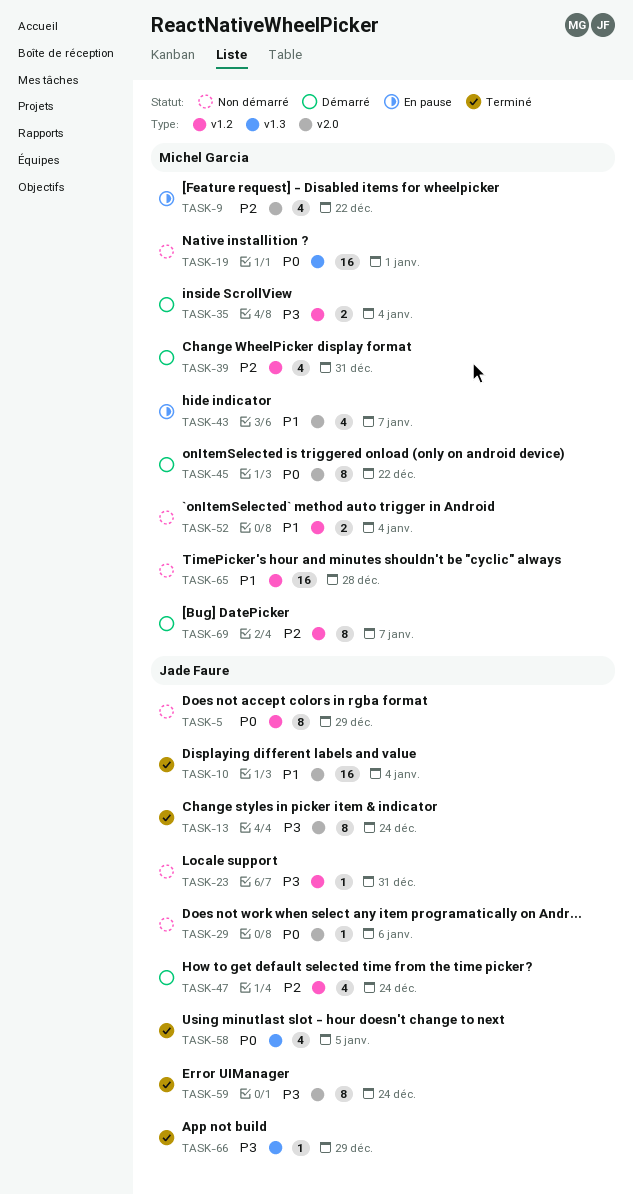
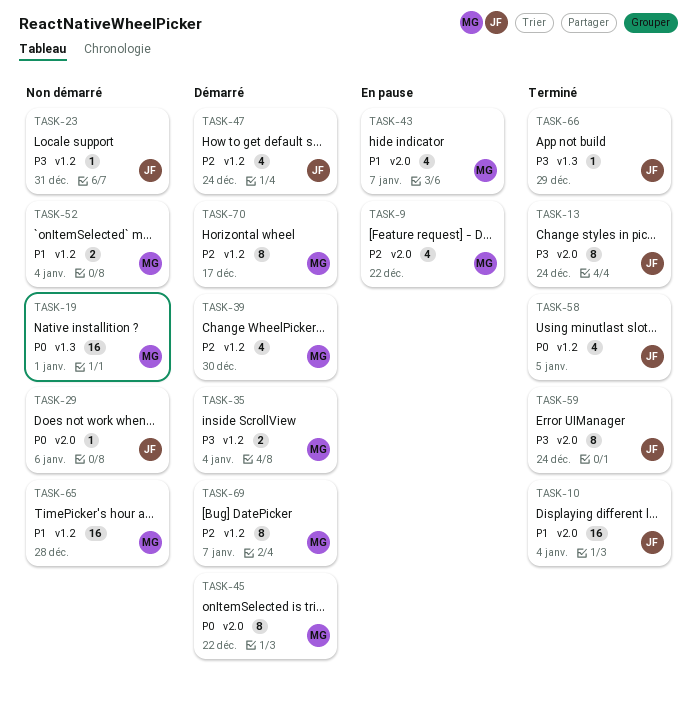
TASK-5: present -> none
TASK-39, due: Dec 31 -> Dec 30
TASK-58, label: v1.3 -> v1.2
TASK-70: none -> present

